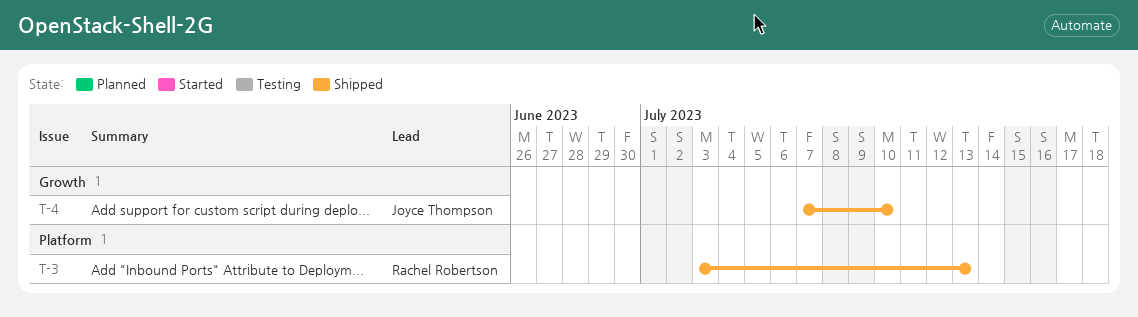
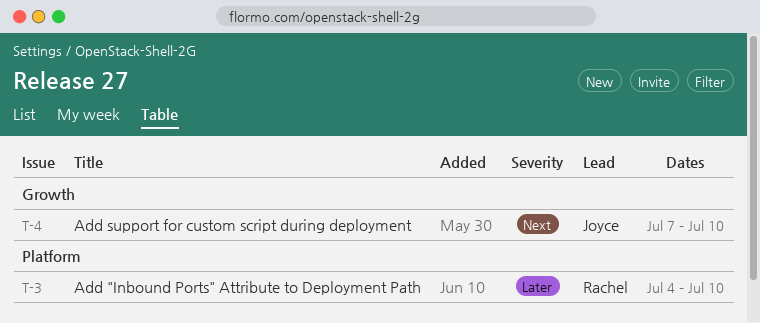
T-3, start: Jul 3 -> Jul 4
T-3, due: Jul 13 -> Jul 10

